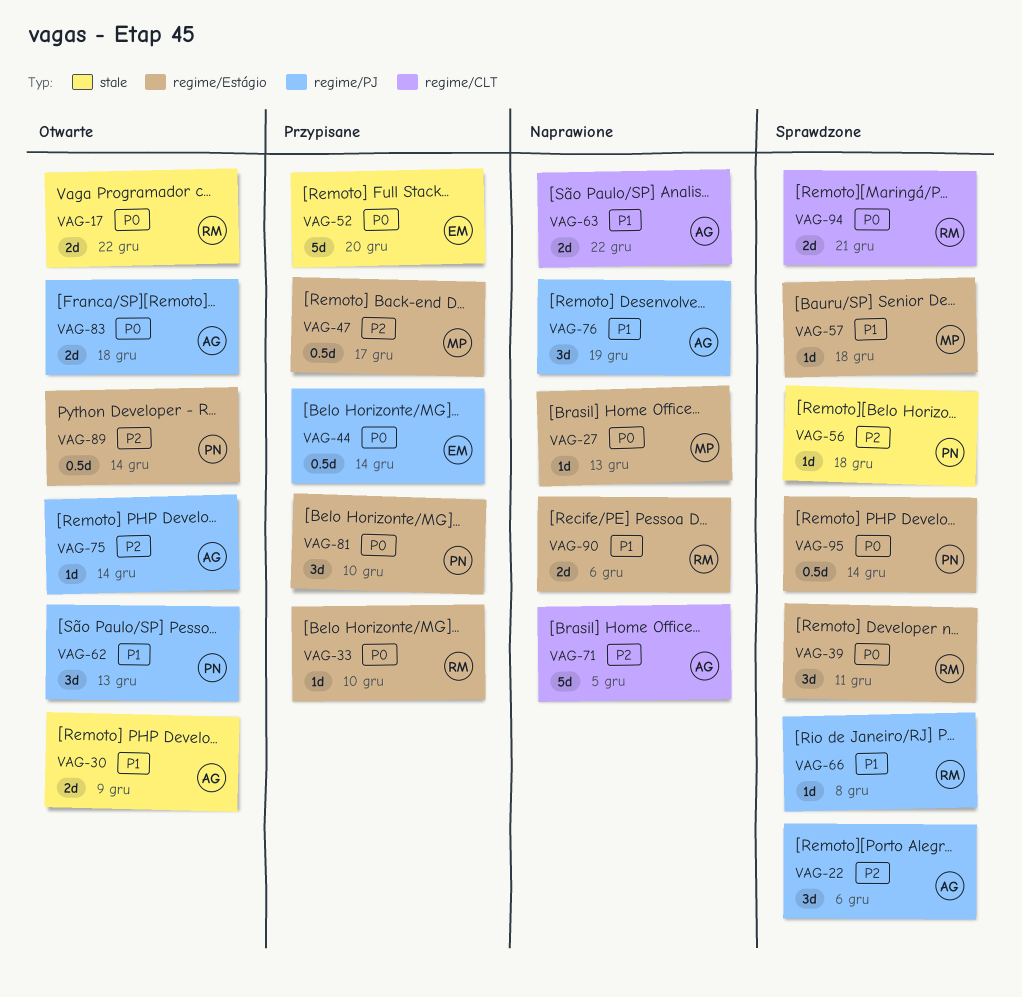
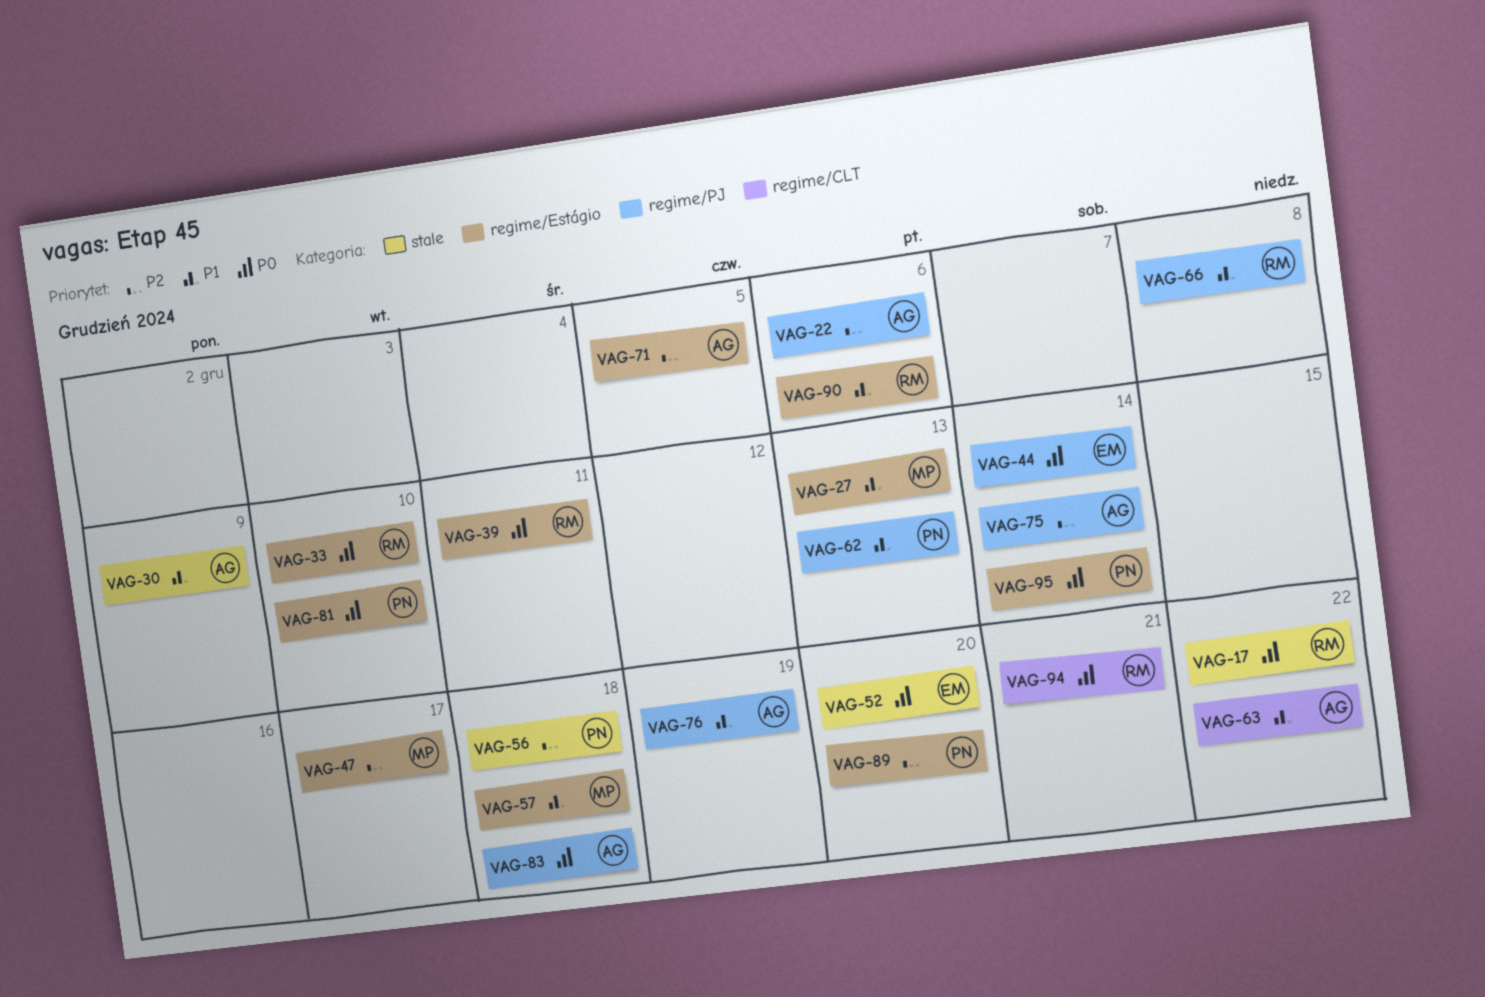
VAG-27, priority: P0 -> P1
VAG-71, label: regime/CLT -> regime/Estágio
VAG-89, due: Dec 14 -> Dec 20

